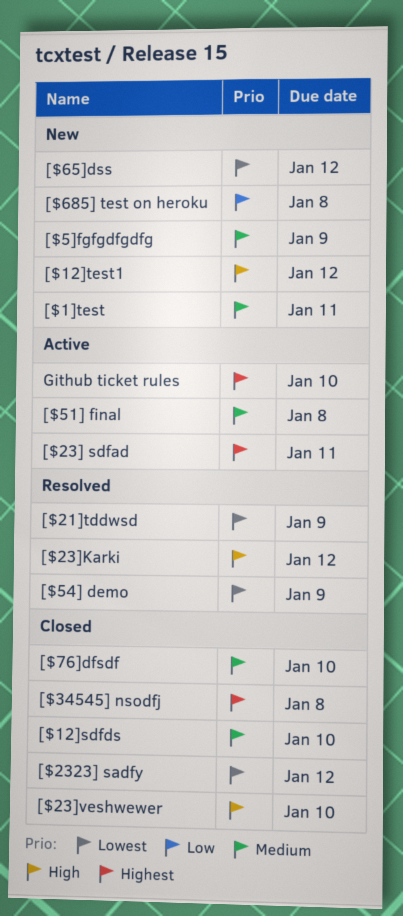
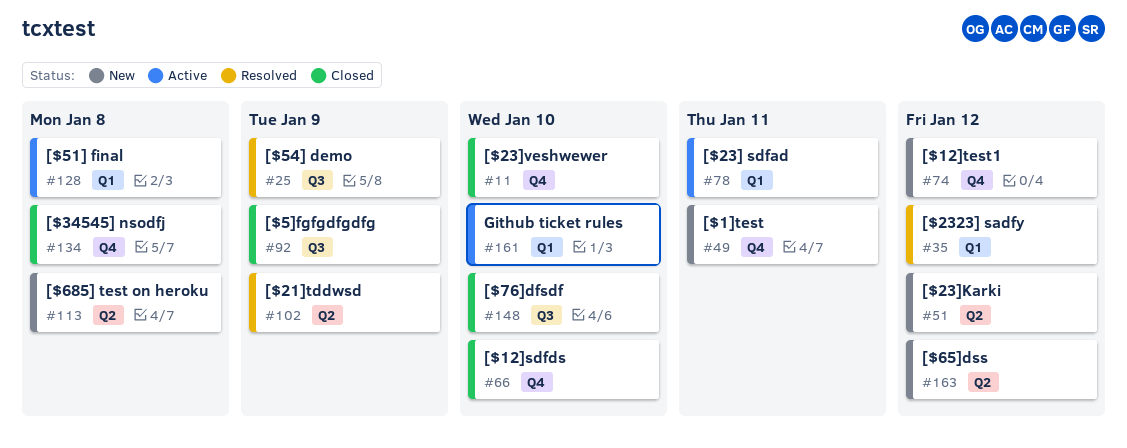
[$2323] sadfy, status: Closed -> Resolved
[$23]Karki, status: Resolved -> New
[$5]fgfgdfgdfg, status: New -> Closed

